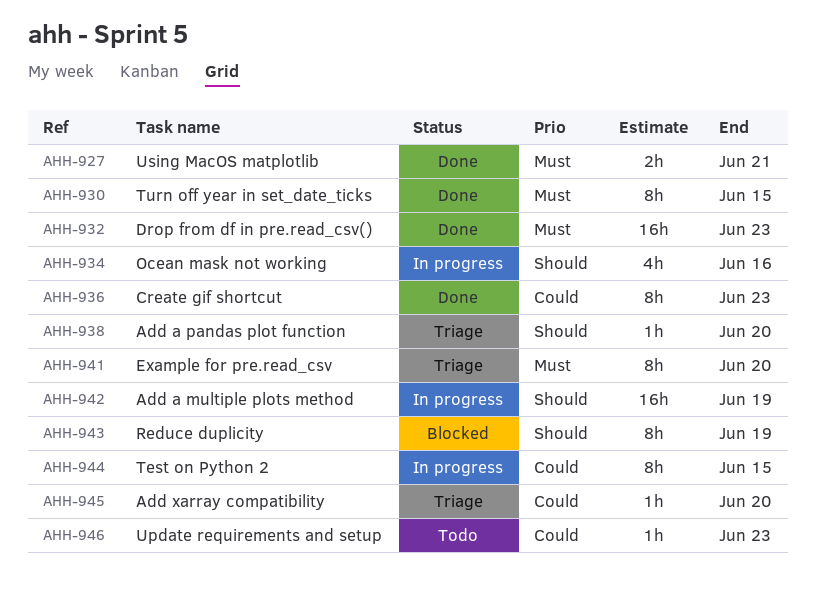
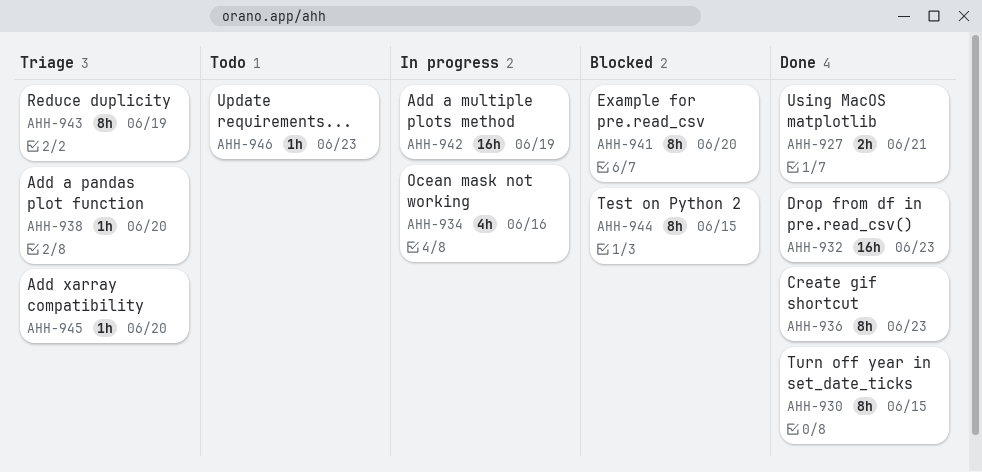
AHH-941, status: Triage -> Blocked
AHH-943, status: Blocked -> Triage
AHH-944, status: In progress -> Blocked

